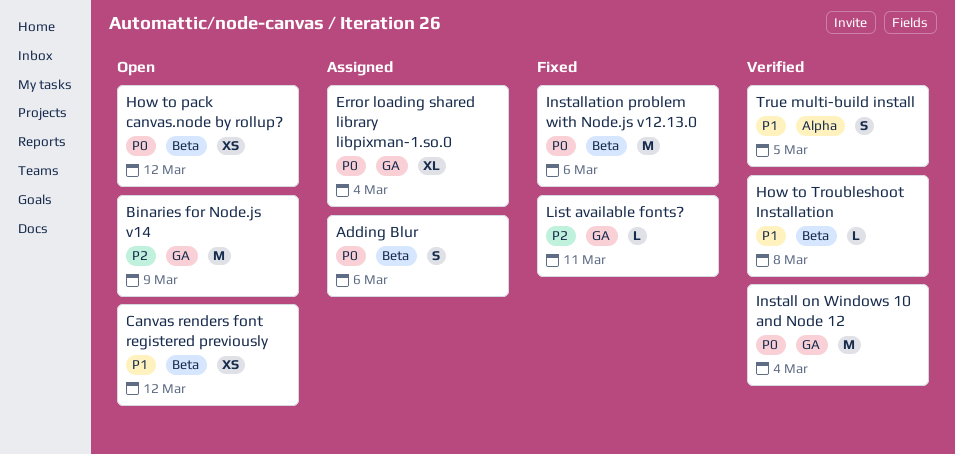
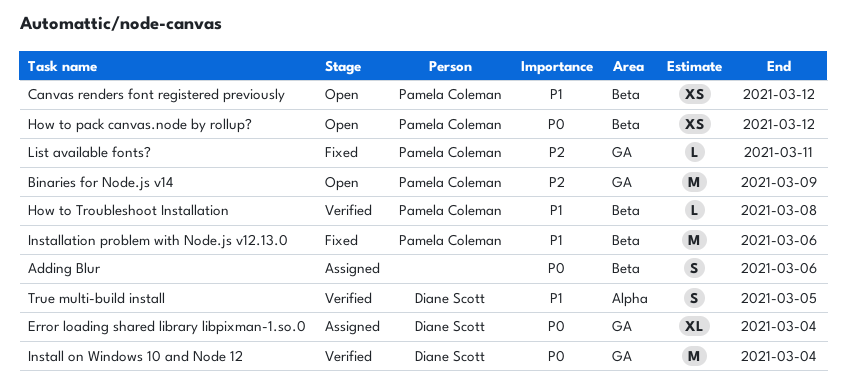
Installation problem with Node.js v12.13.0, priority: P0 -> P1

